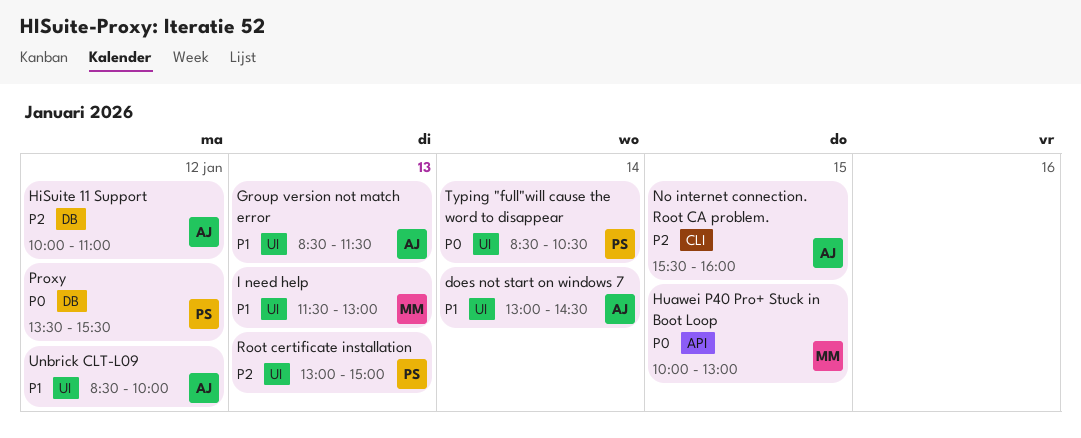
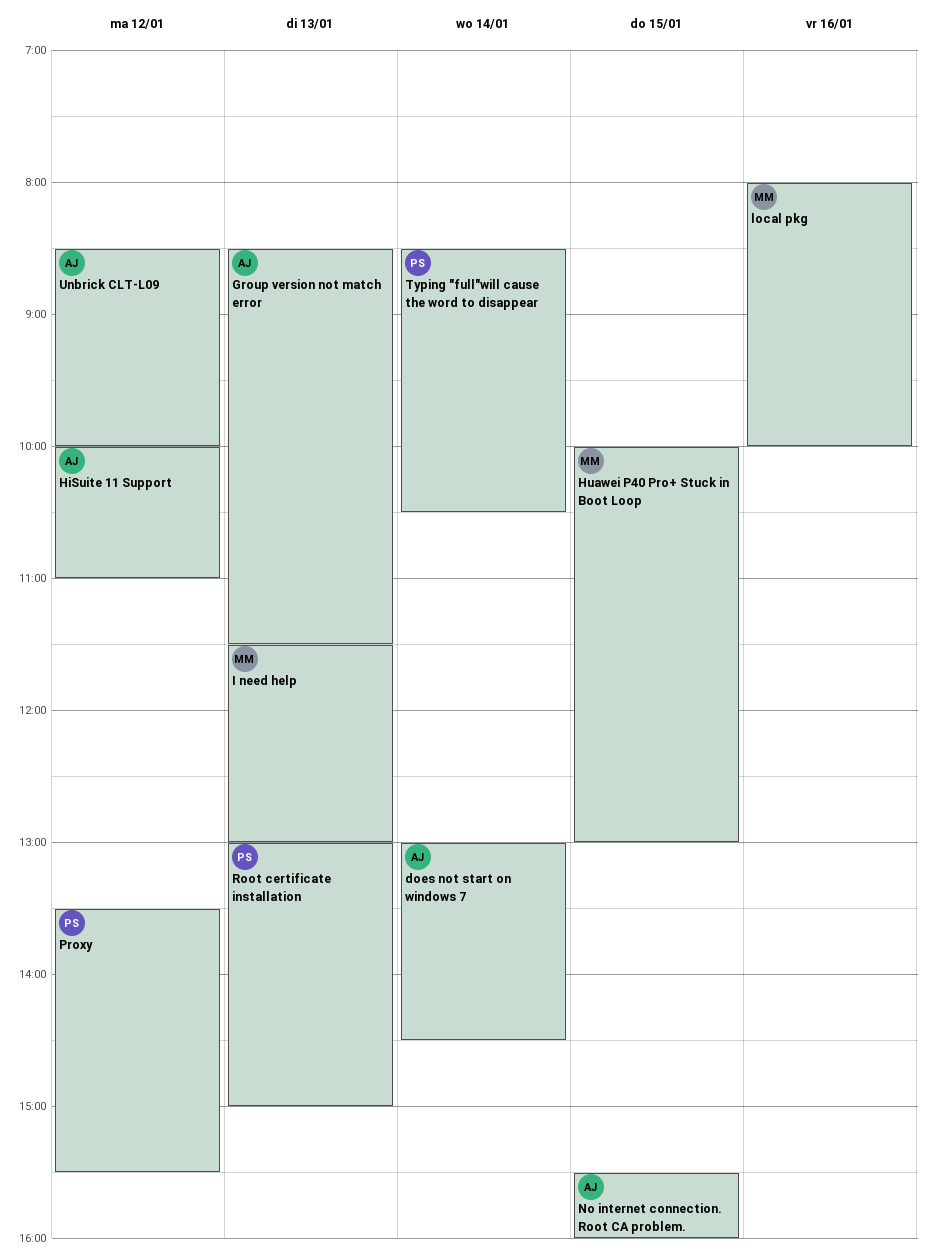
local pkg: none -> present

